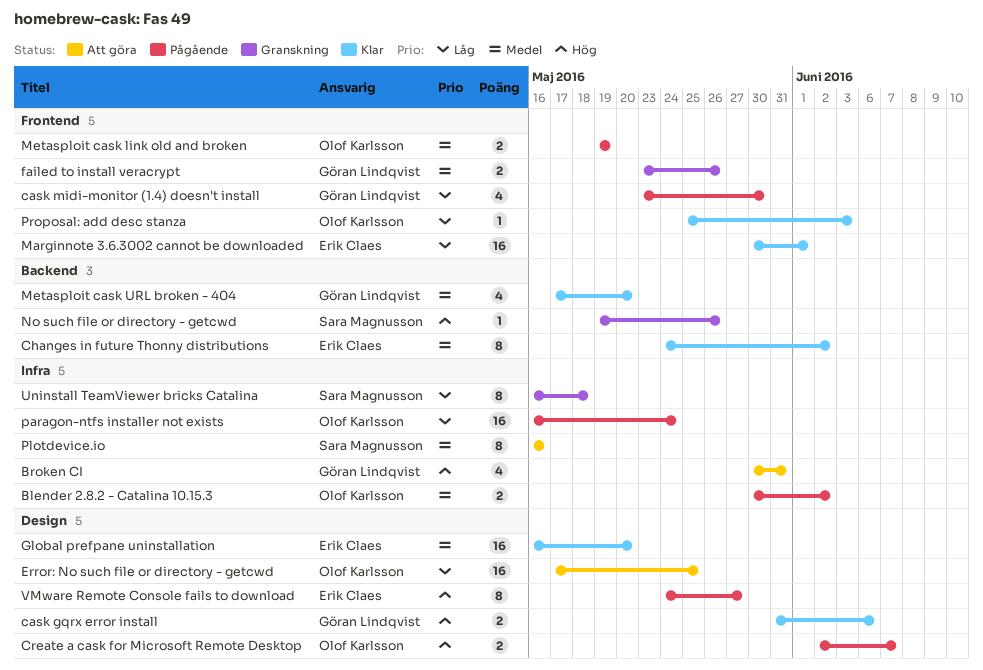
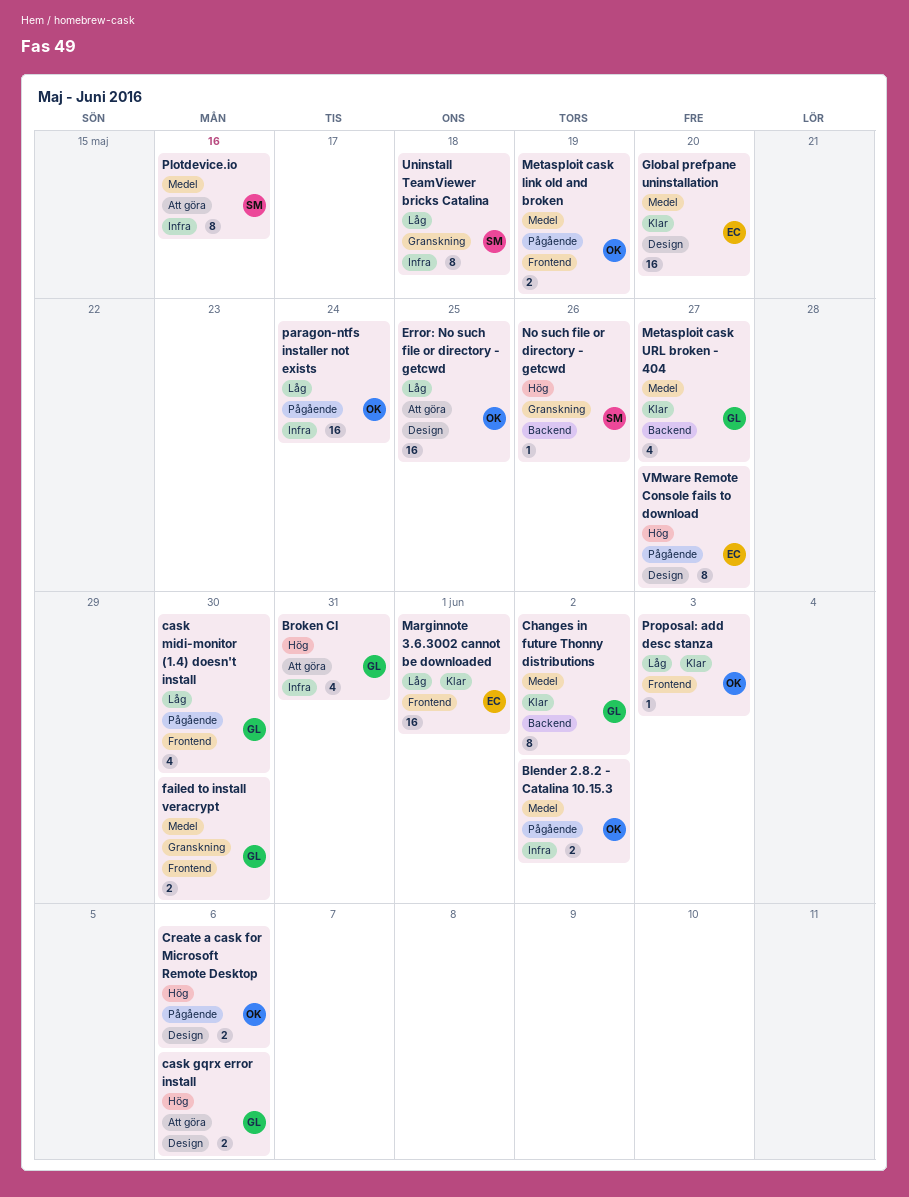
cask gqrx error install, status: Klar -> Att göra
Changes in future Thonny distributions, owner: Erik Claes -> Göran Lindqvist
Create a cask for Microsoft Remote Desktop, due: Jun 7 -> Jun 6
failed to install veracrypt, due: May 26 -> May 30
Metasploit cask URL broken - 404, due: May 20 -> May 27

